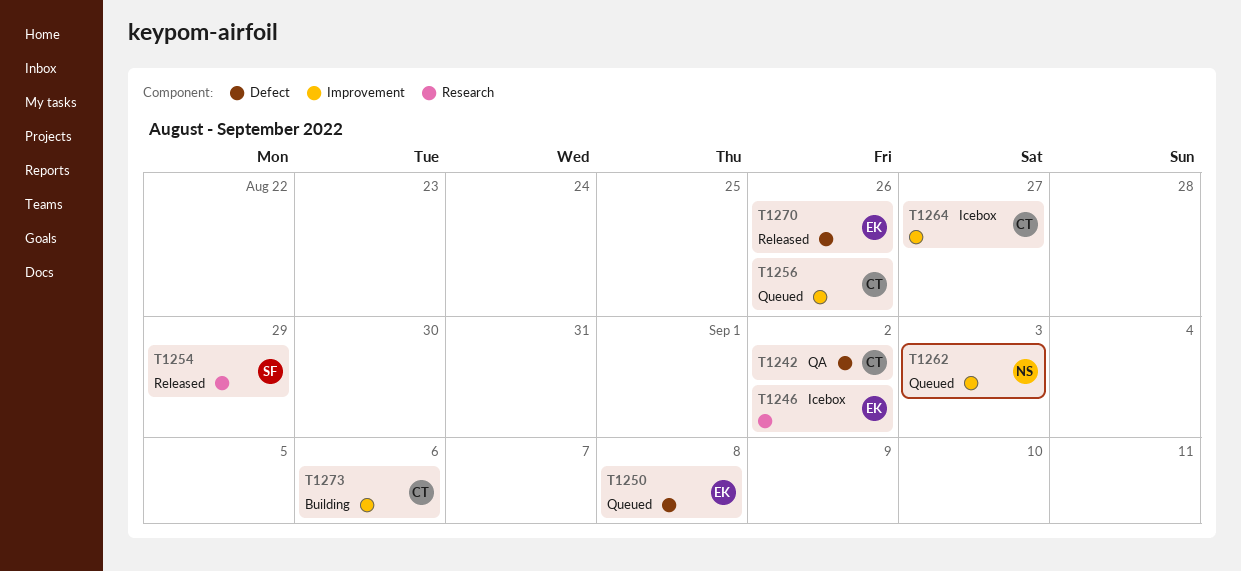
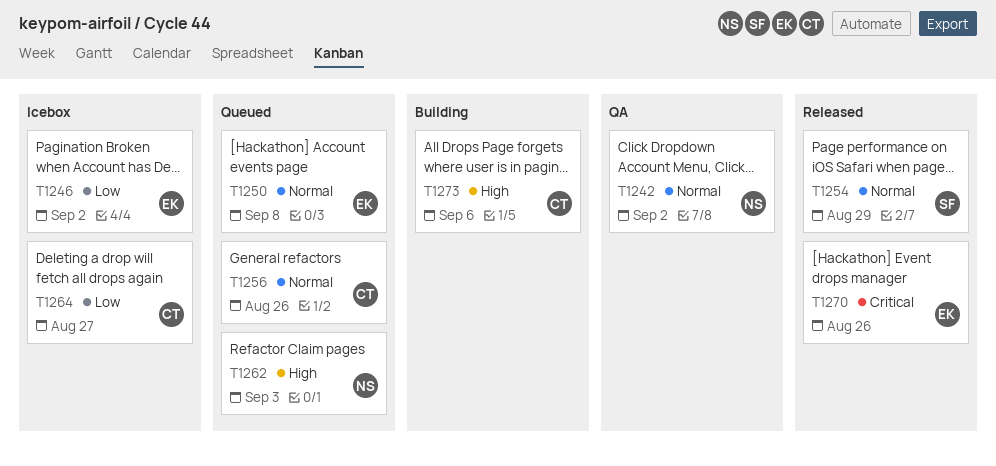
T1242, owner: CT -> NS

